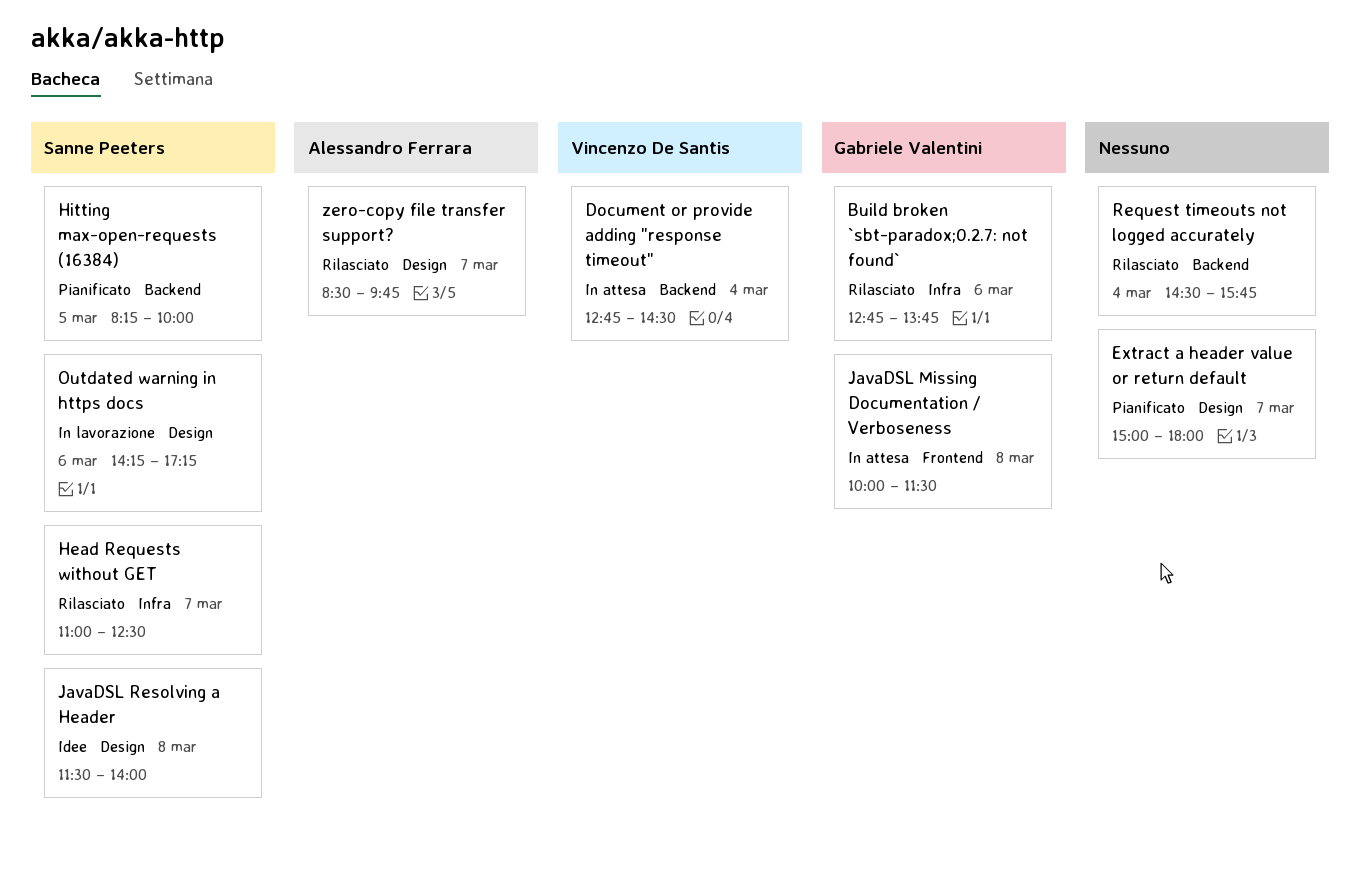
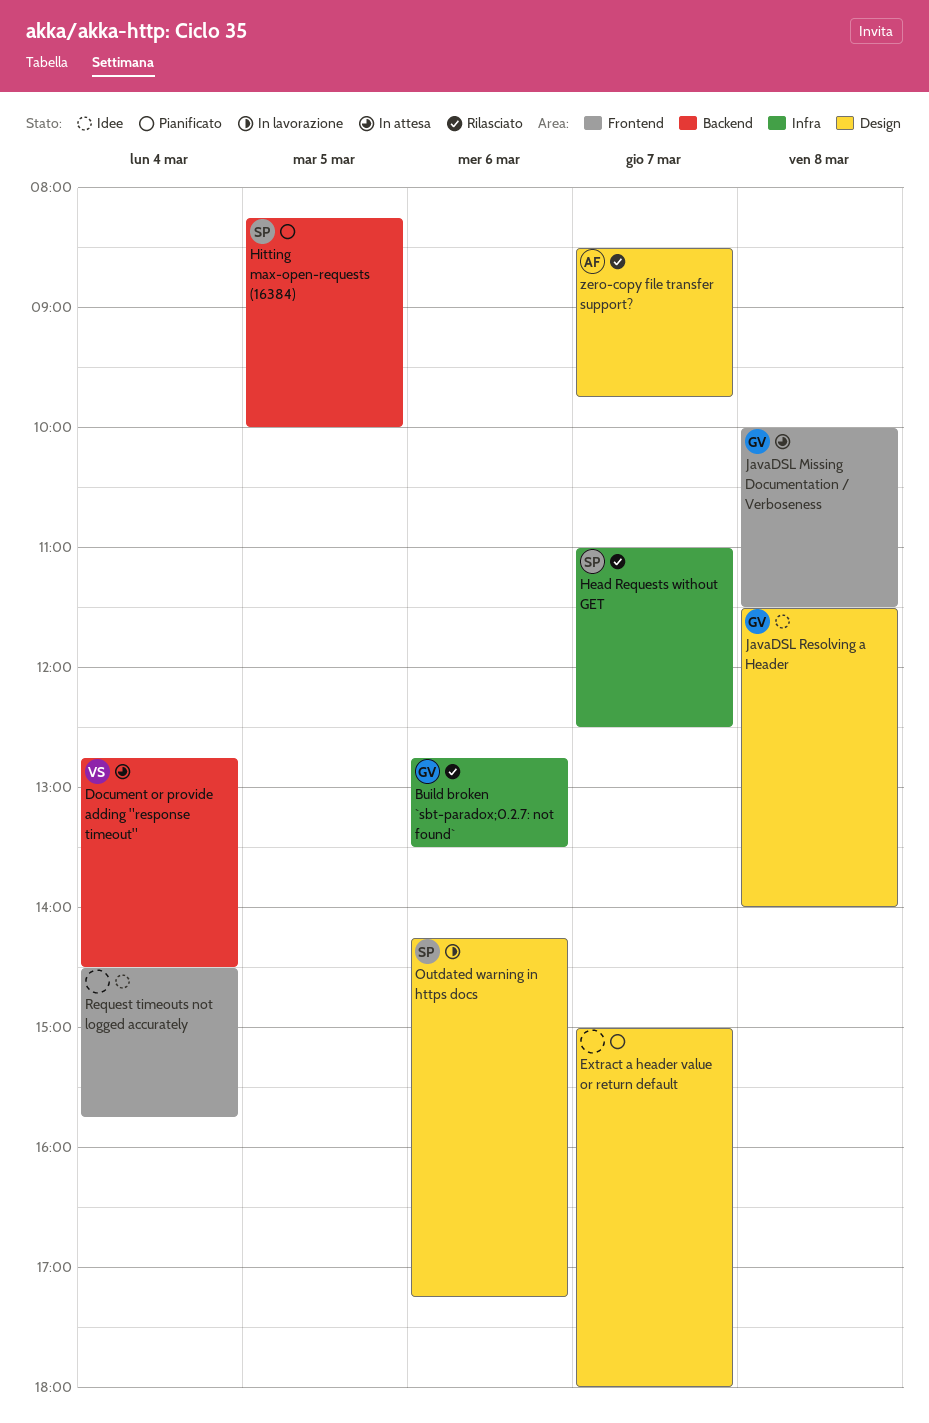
Build broken `sbt-paradox;0.2.7: not found`, ends: 13:45 -> 13:30
JavaDSL Resolving a Header, owner: Sanne Peeters -> Gabriele Valentini
Request timeouts not logged accurately, status: Rilasciato -> Idee
Request timeouts not logged accurately, label: Backend -> Frontend

